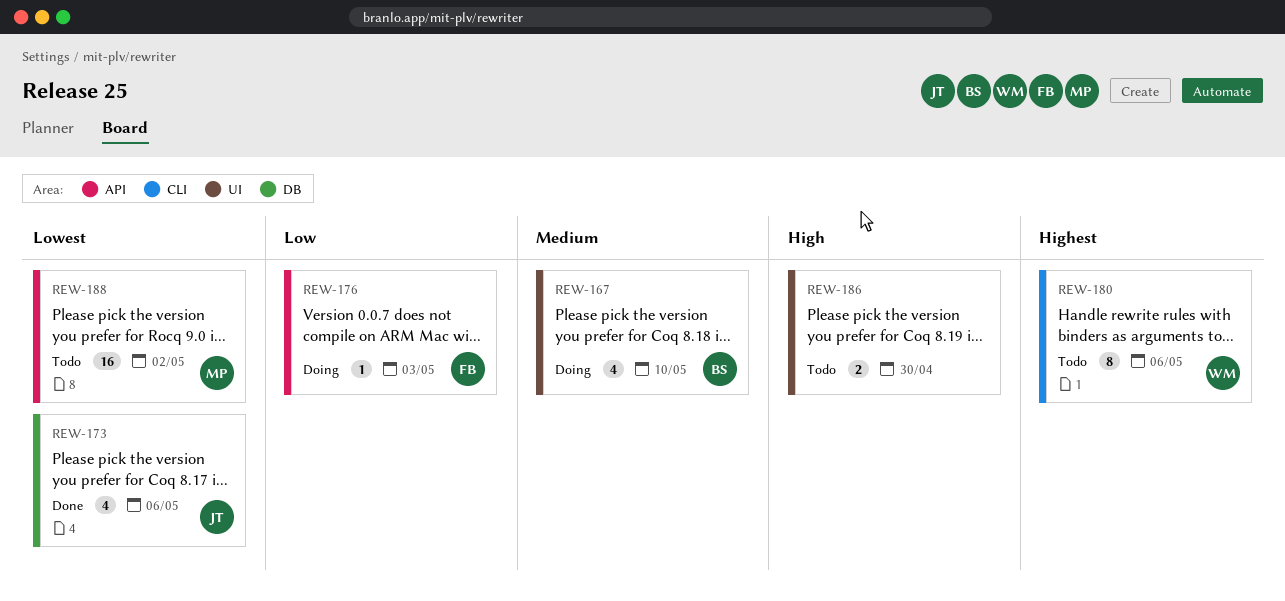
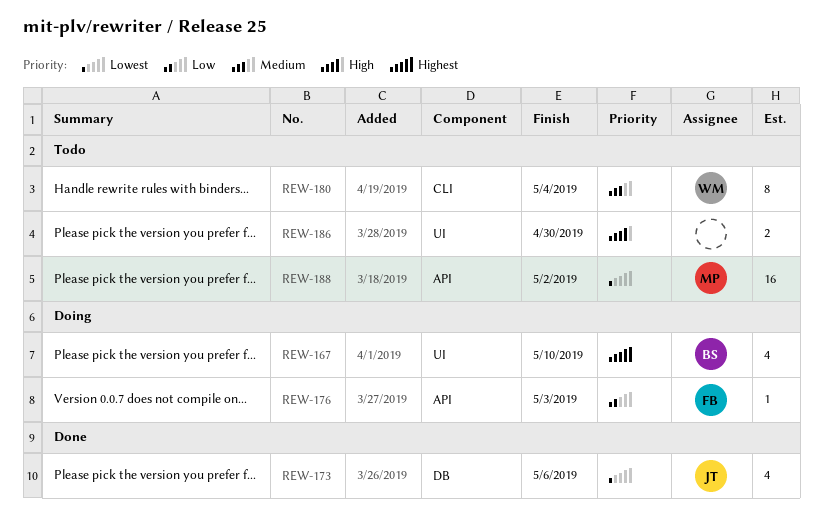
REW-167, priority: Medium -> Highest
REW-180, priority: Highest -> Medium
REW-180, due: May 6 -> May 4

